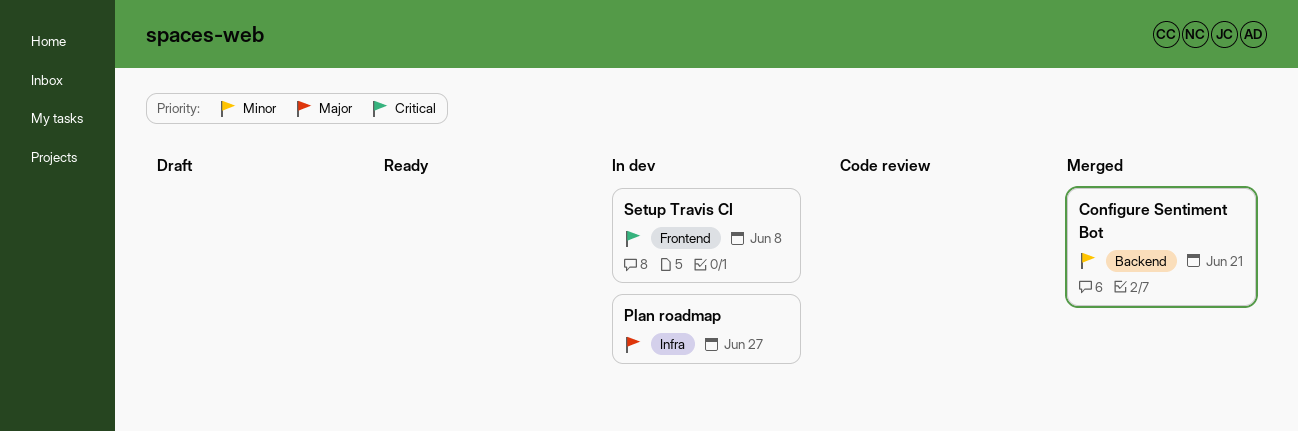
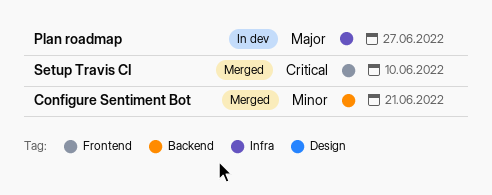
Setup Travis CI, status: In dev -> Merged
Setup Travis CI, due: Jun 8 -> Jun 10

